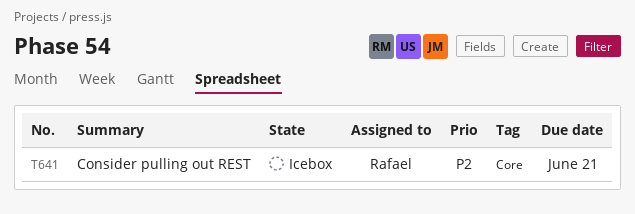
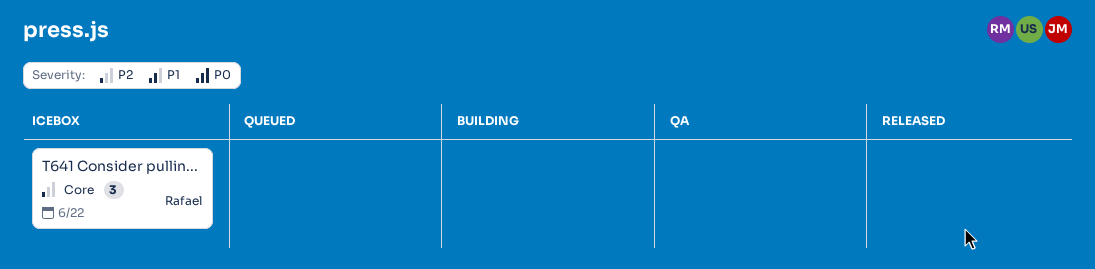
T641, due: Jun 21 -> Jun 22

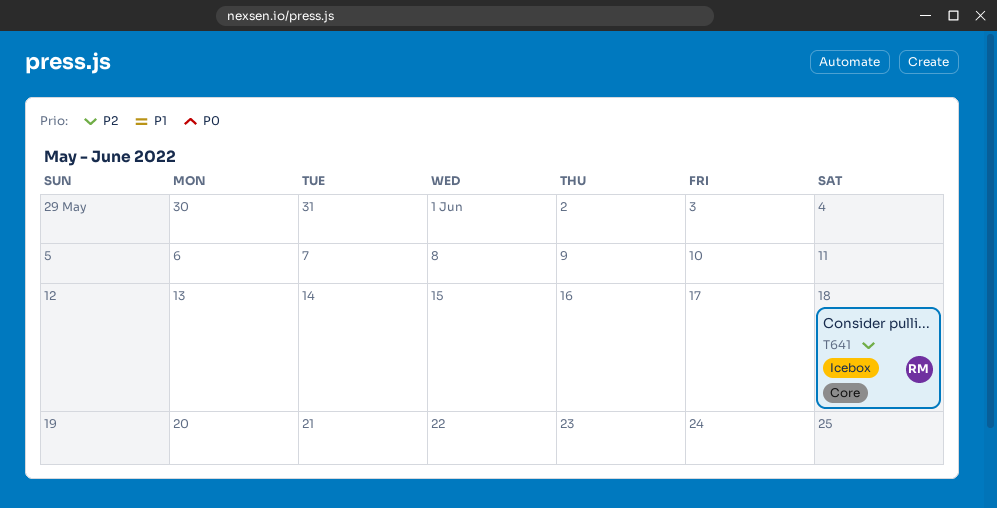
T641, due: Jun 22 -> Jun 18

